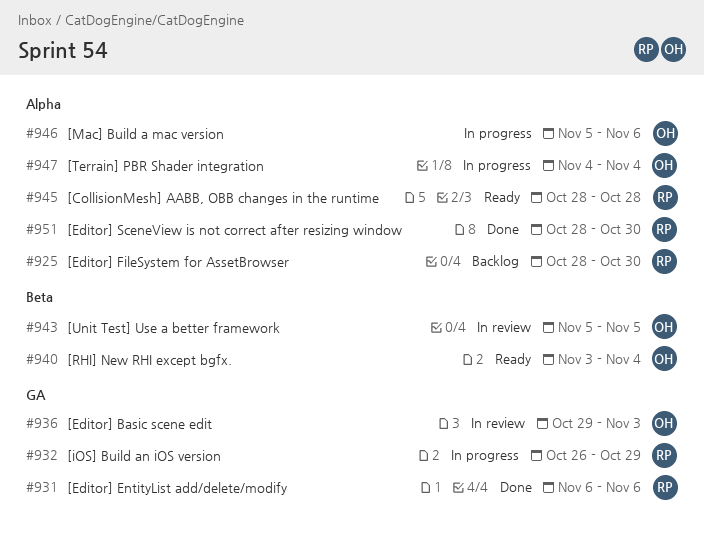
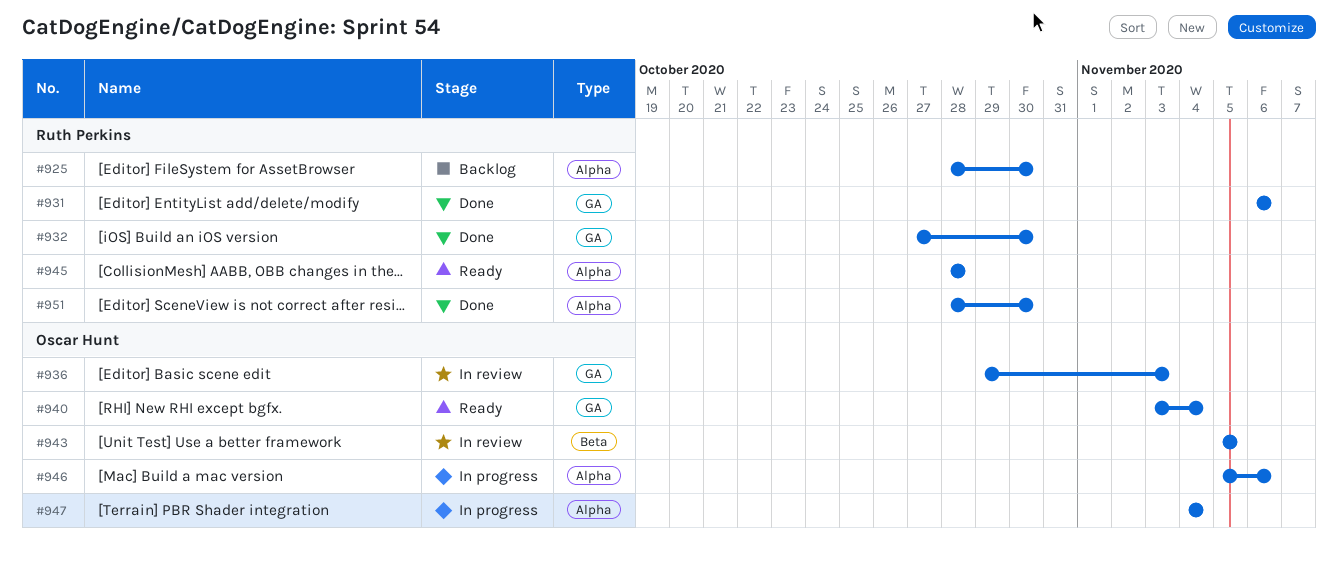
#932, status: In progress -> Done
#932, start: Oct 26 -> Oct 27
#932, due: Oct 29 -> Oct 30
#940, label: Beta -> GA

